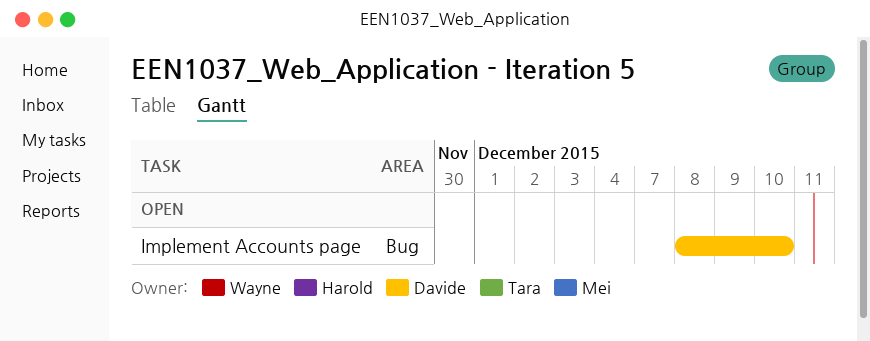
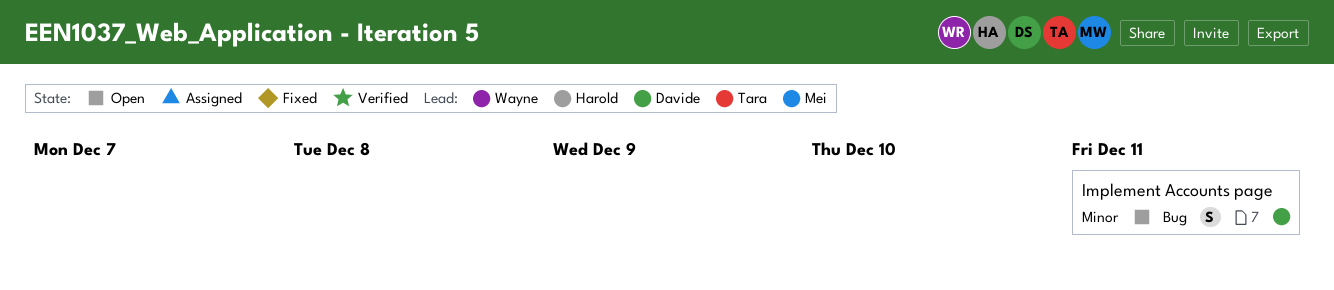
Implement Accounts page, due: Dec 10 -> Dec 11

